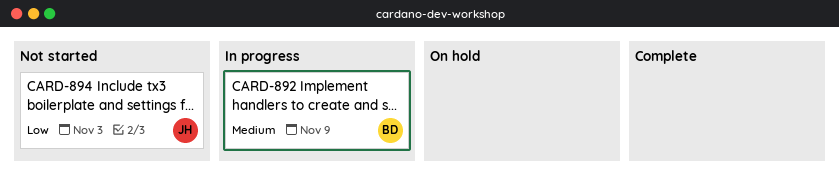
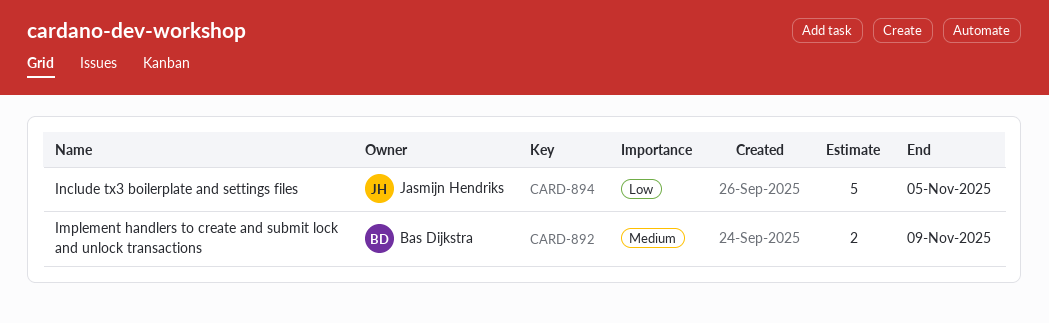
CARD-894, due: Nov 3 -> Nov 5

